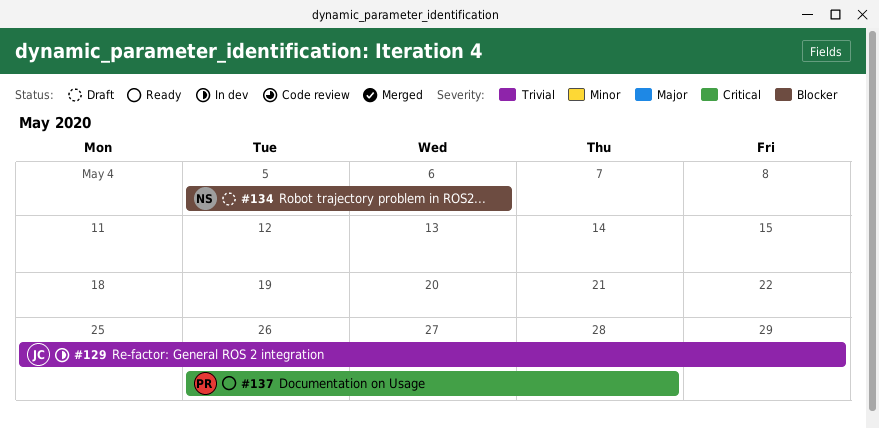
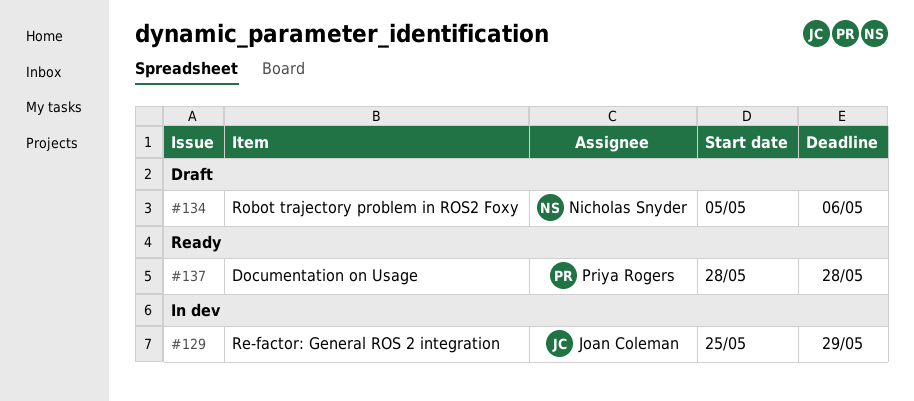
#137, start: May 26 -> May 28

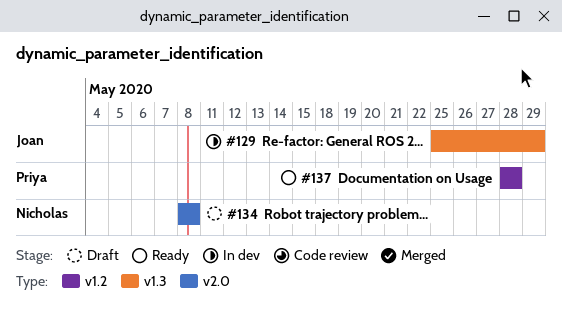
#134, start: May 5 -> May 8
#134, due: May 6 -> May 8

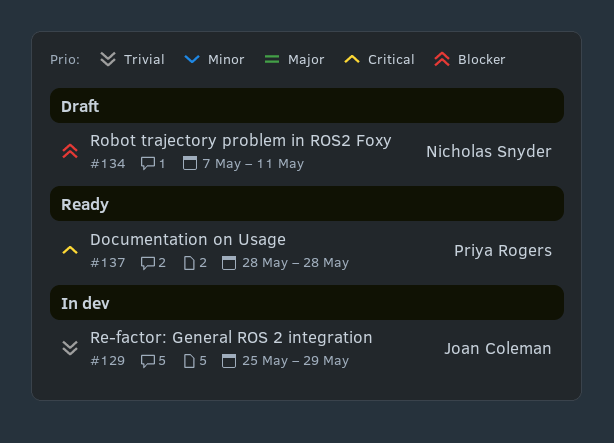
#134, start: May 8 -> May 7
#134, due: May 8 -> May 11

